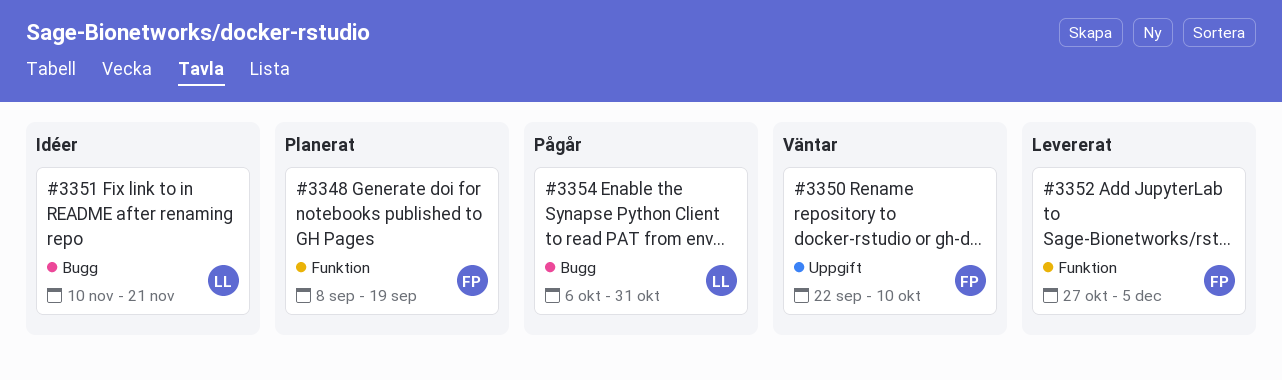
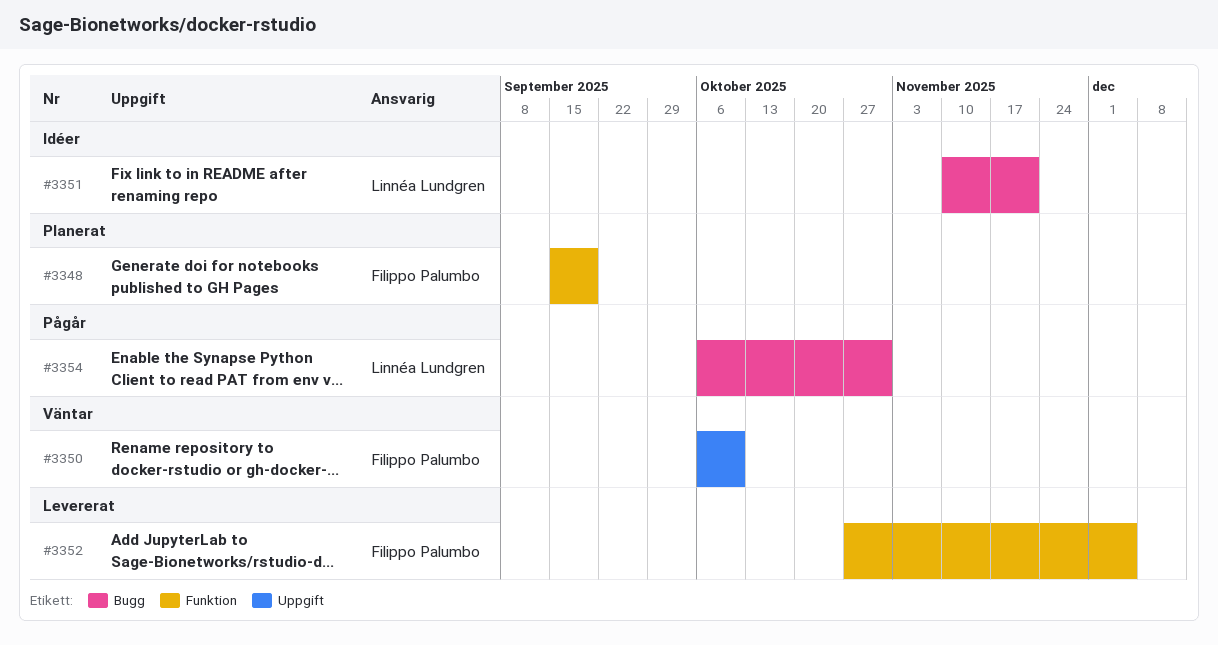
#3348, start: Sep 8 -> Sep 15
#3350, start: Sep 22 -> Oct 6

